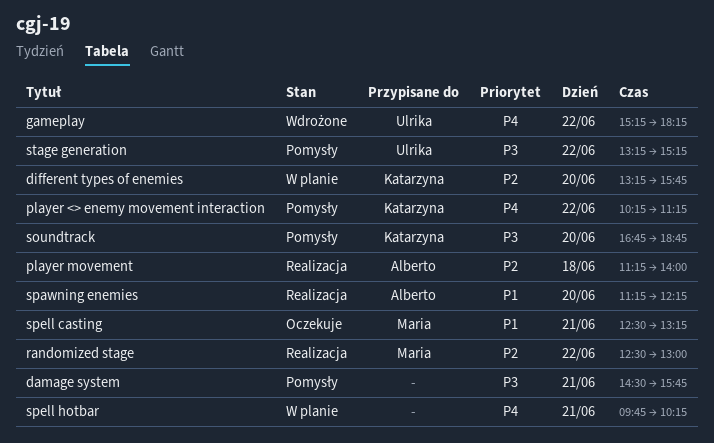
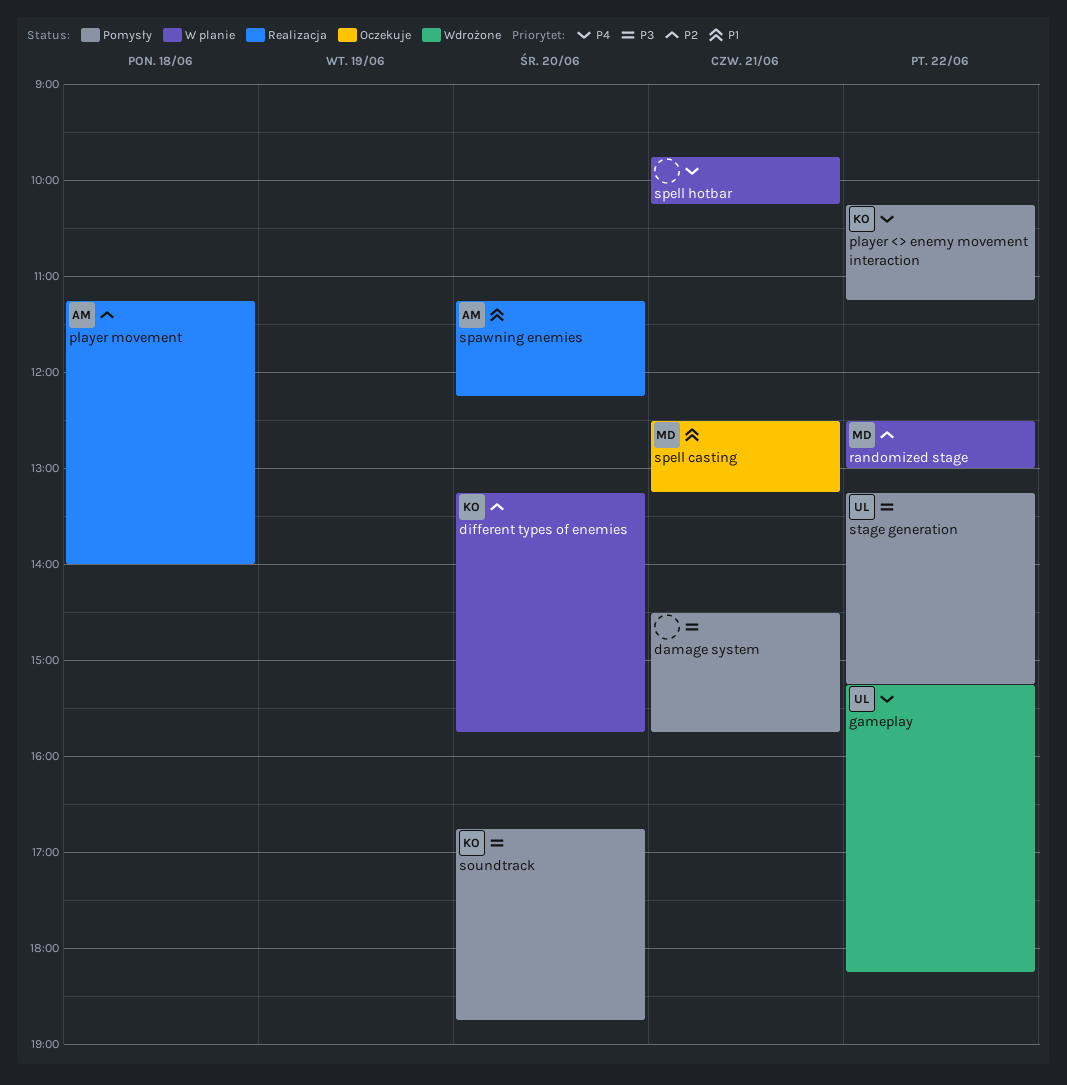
randomized stage, status: Realizacja -> W planie

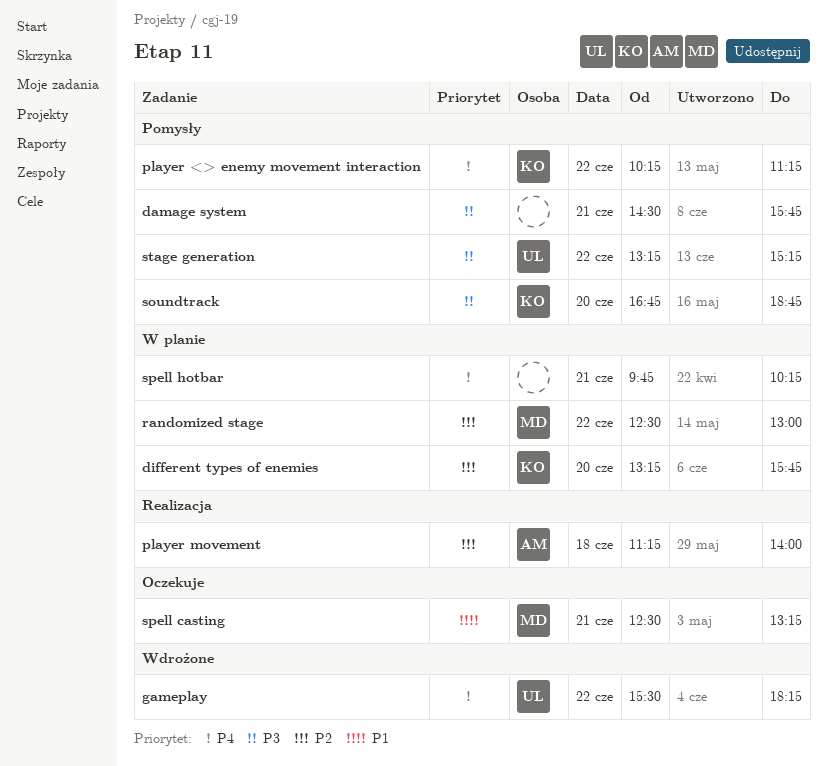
gameplay, begins: 15:15 -> 15:30
spawning enemies: present -> none

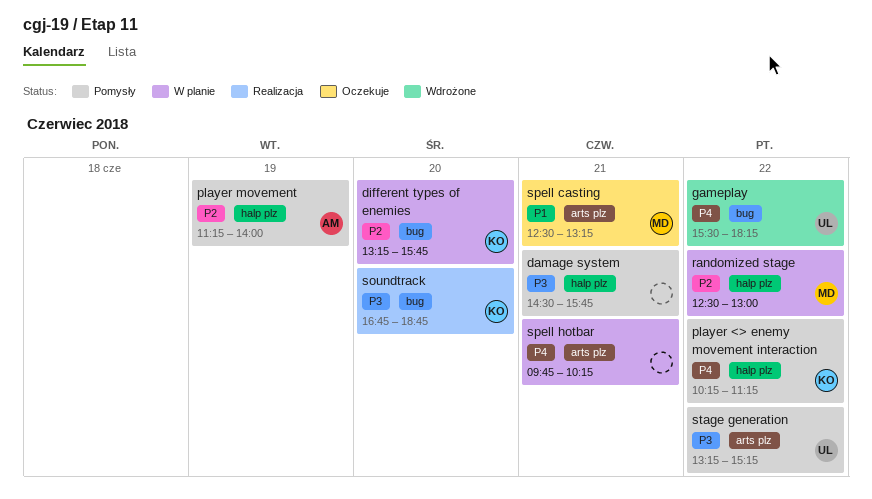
player movement, status: Realizacja -> Pomysły
player movement, day: Jun 18 -> Jun 19
soundtrack, status: Pomysły -> Realizacja

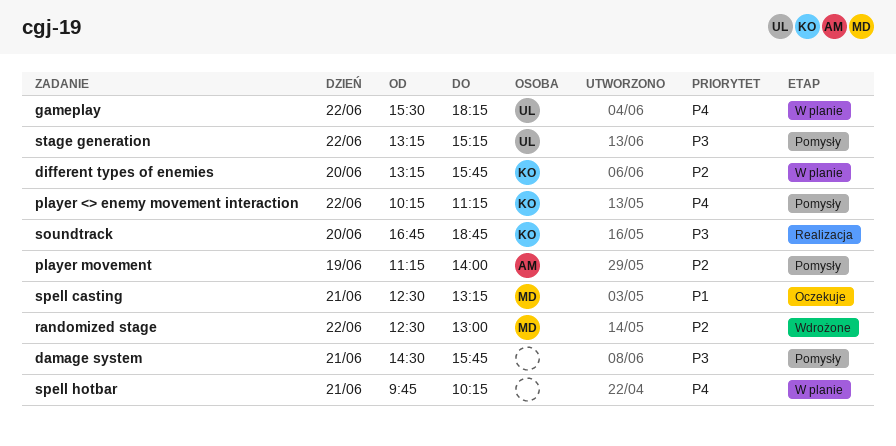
gameplay, status: Wdrożone -> W planie
randomized stage, status: W planie -> Wdrożone

